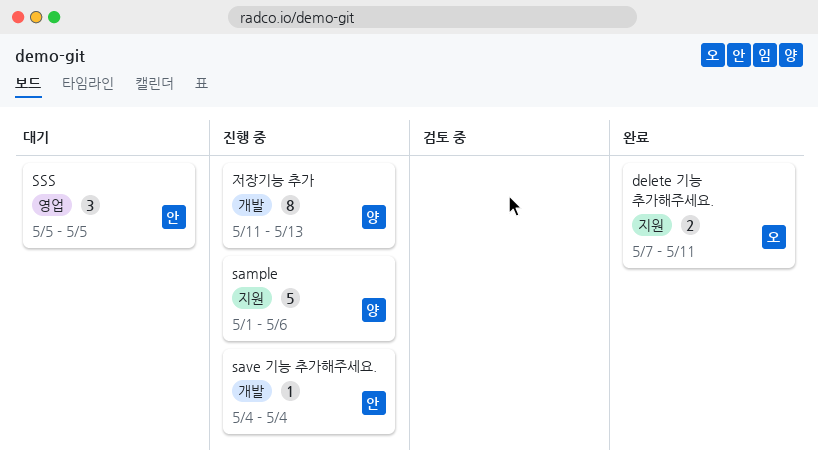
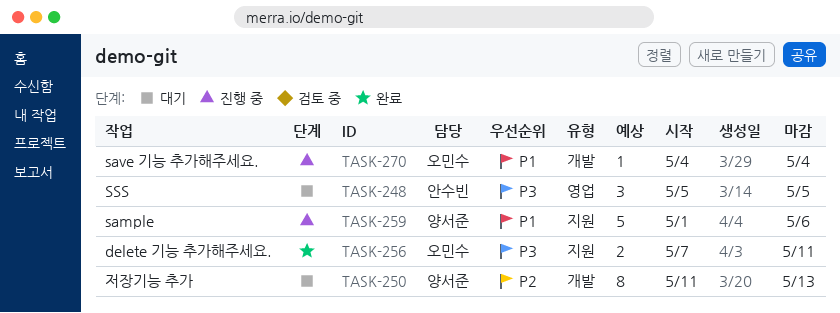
save 기능 추가해주세요., owner: 안수빈 -> 오민수
저장기능 추가, status: 진행 중 -> 대기

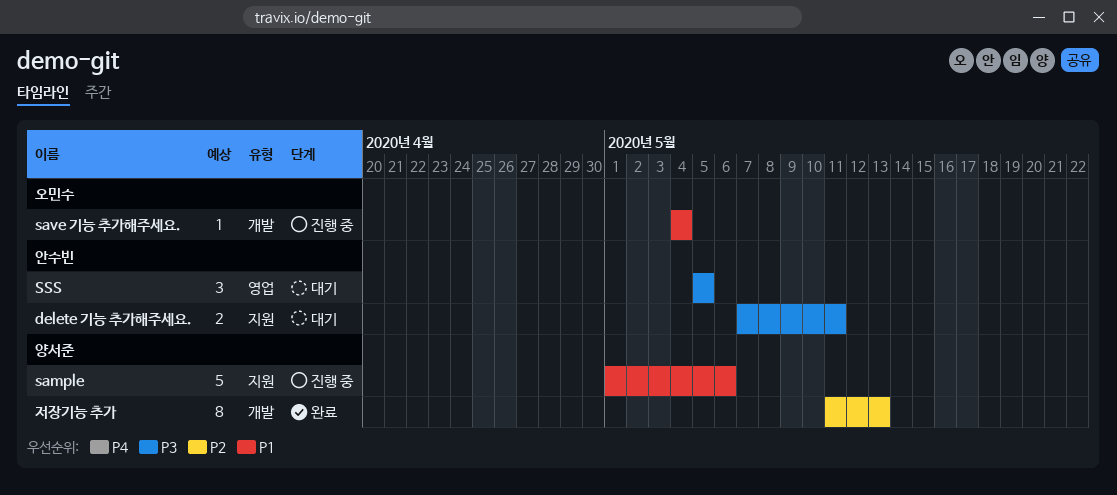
delete 기능 추가해주세요., status: 완료 -> 대기
delete 기능 추가해주세요., owner: 오민수 -> 안수빈
저장기능 추가, status: 대기 -> 완료

